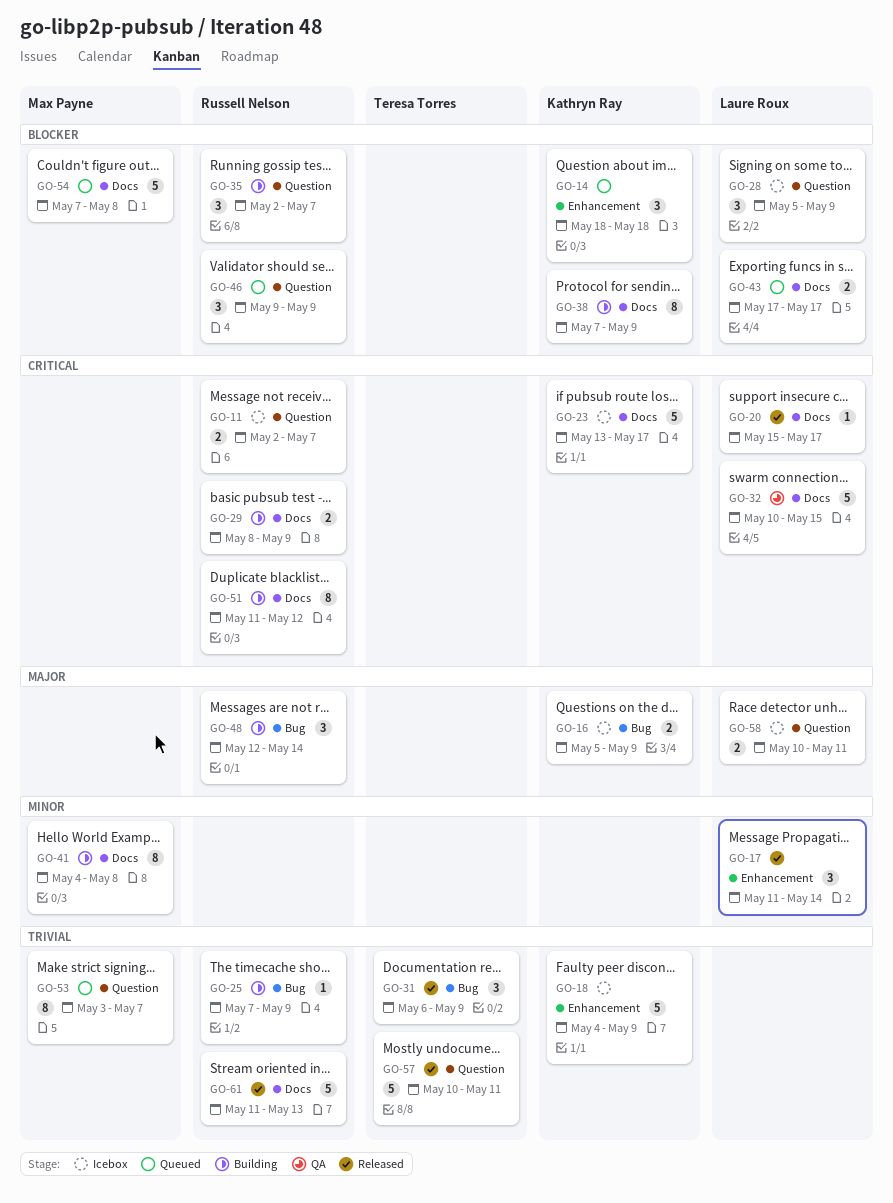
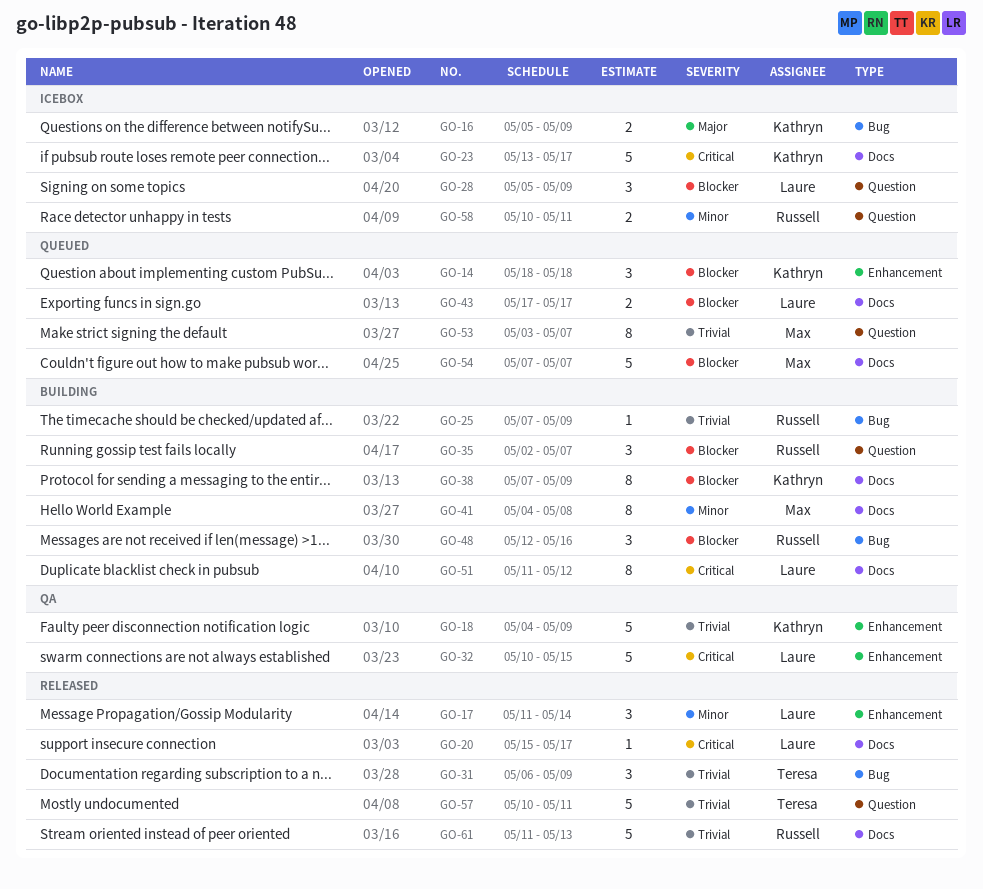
GO-11: present -> none
GO-18, status: Icebox -> QA
GO-29: present -> none
GO-32, label: Docs -> Enhancement
GO-46: present -> none
GO-48, priority: Major -> Blocker
GO-48, due: May 14 -> May 16
GO-51, owner: Russell Nelson -> Laure Roux
GO-54, due: May 8 -> May 7
GO-58, owner: Laure Roux -> Russell Nelson
GO-58, priority: Major -> Minor

